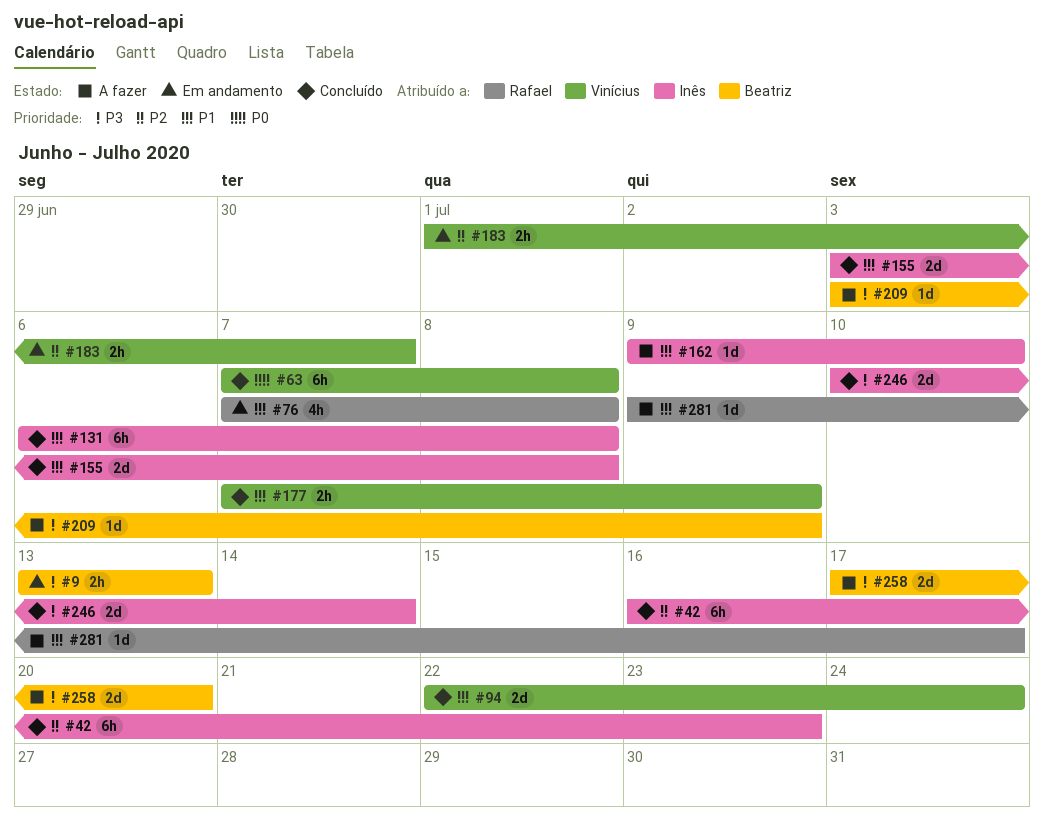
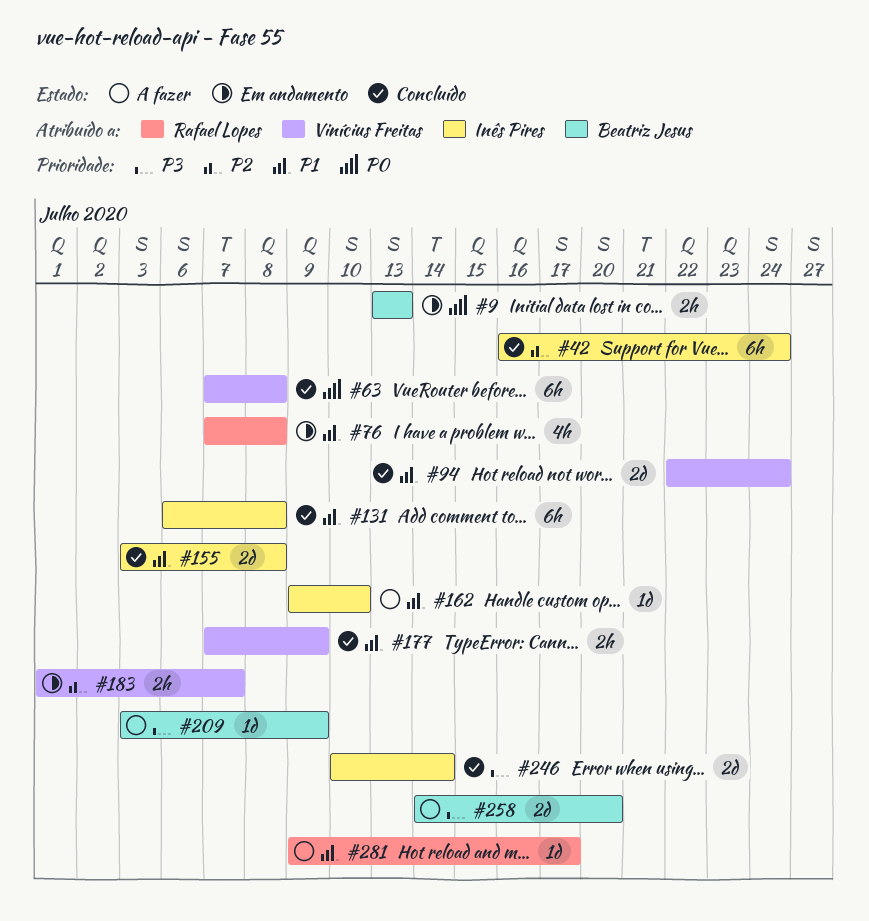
#9, priority: P3 -> P0
#42, due: Jul 23 -> Jul 24
#258, start: Jul 17 -> Jul 14

